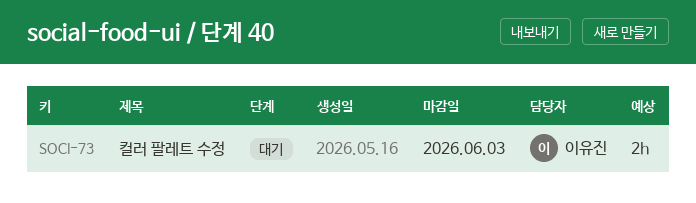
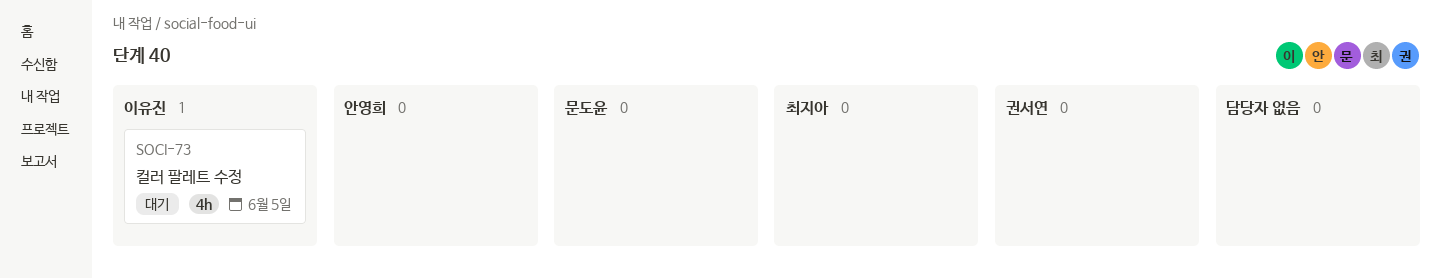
SOCI-73, estimate: 2h -> 4h
SOCI-73, due: Jun 3 -> Jun 5

